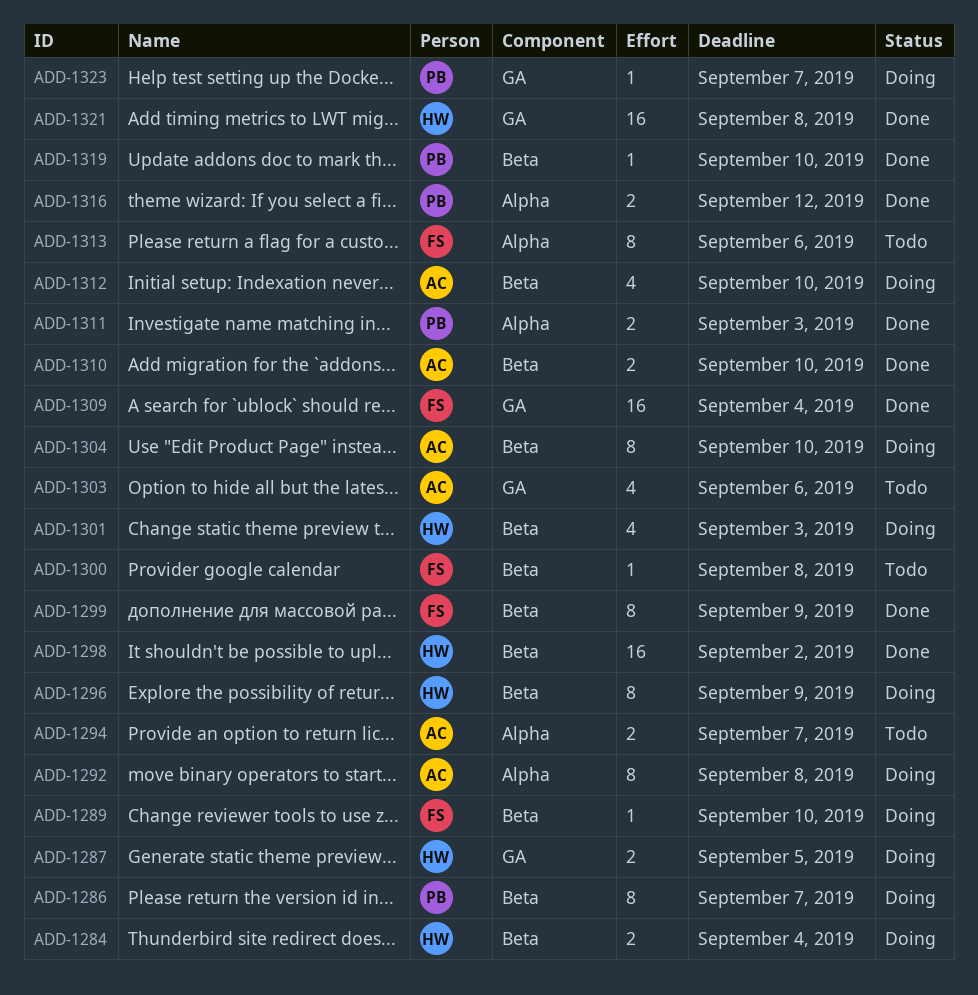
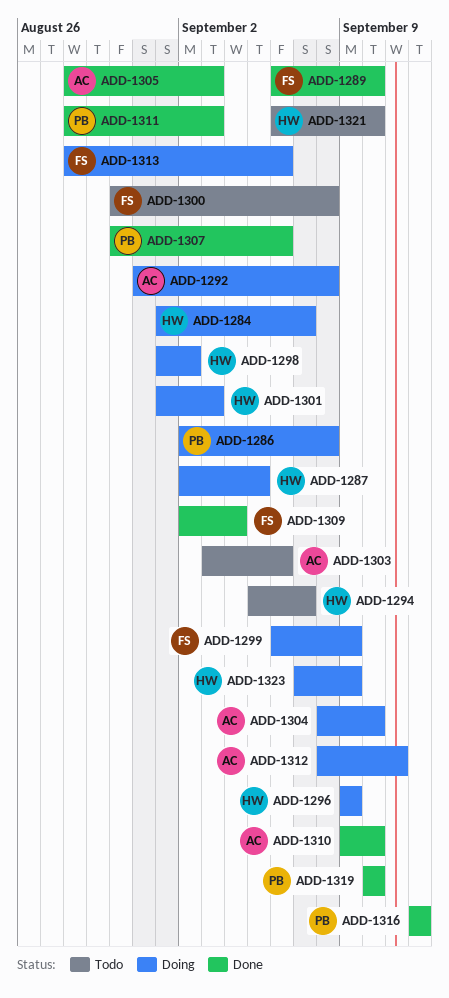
ADD-1284, due: Sep 4 -> Sep 7
ADD-1286, due: Sep 7 -> Sep 8
ADD-1289, status: Doing -> Done
ADD-1294, owner: AC -> HW
ADD-1298, status: Done -> Doing
ADD-1299, status: Done -> Doing
ADD-1305: none -> present
ADD-1307: none -> present
ADD-1312, due: Sep 10 -> Sep 11
ADD-1313, status: Todo -> Doing
ADD-1321, status: Done -> Todo
ADD-1321, due: Sep 8 -> Sep 10
ADD-1323, owner: PB -> HW
ADD-1323, due: Sep 7 -> Sep 9

